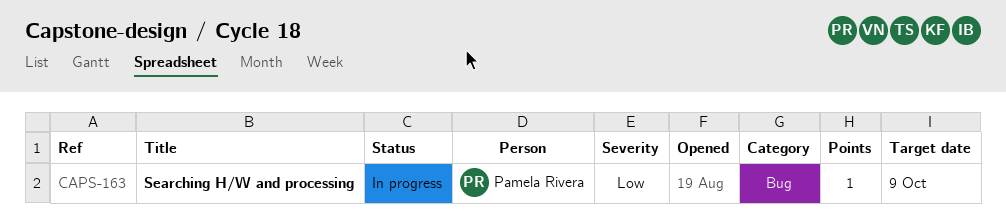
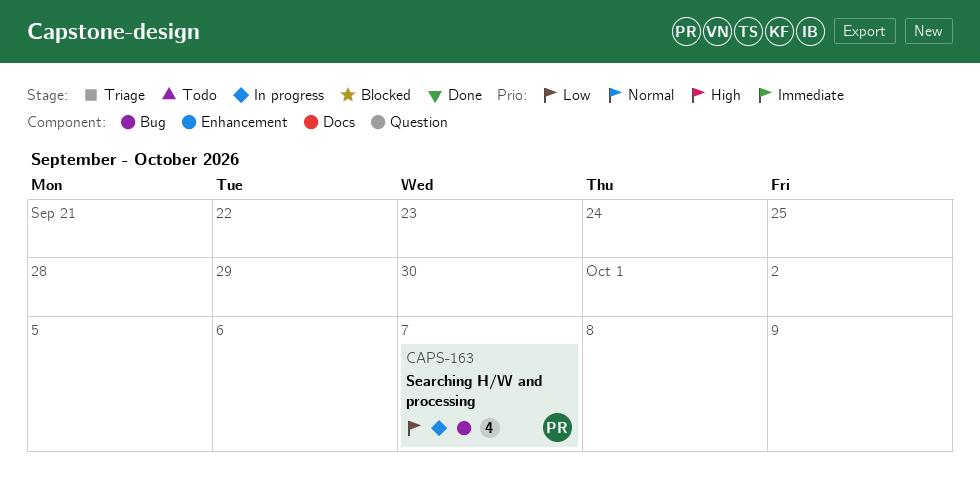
CAPS-163, estimate: 1 -> 4
CAPS-163, due: Oct 9 -> Oct 7

